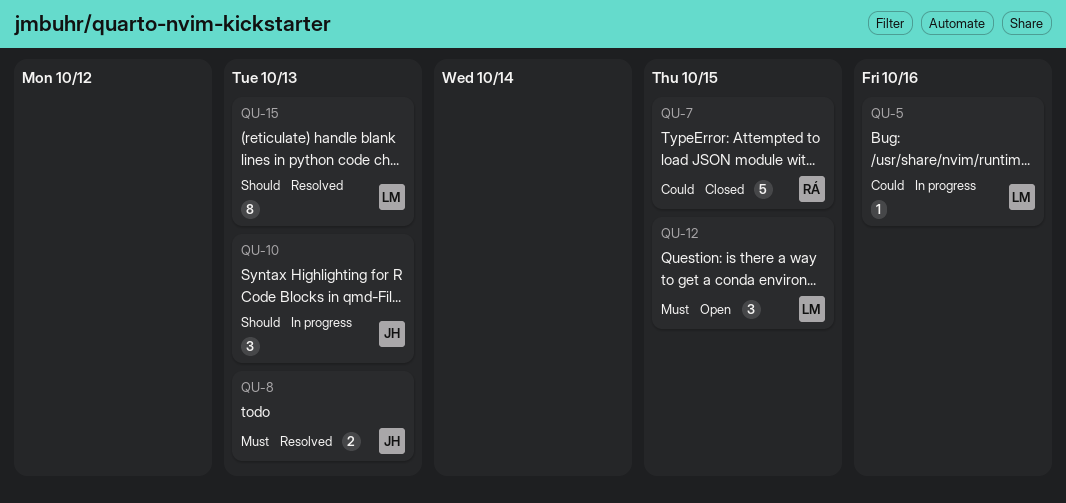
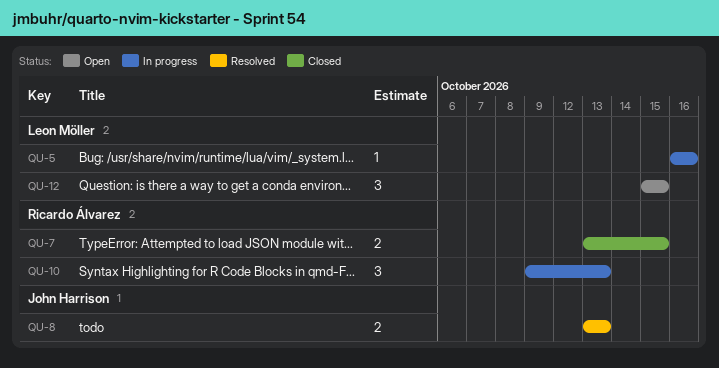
QU-7, estimate: 5 -> 2
QU-10, owner: John Harrison -> Ricardo Álvarez
QU-15: present -> none

